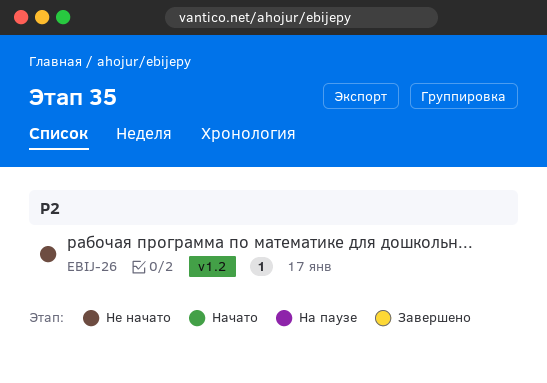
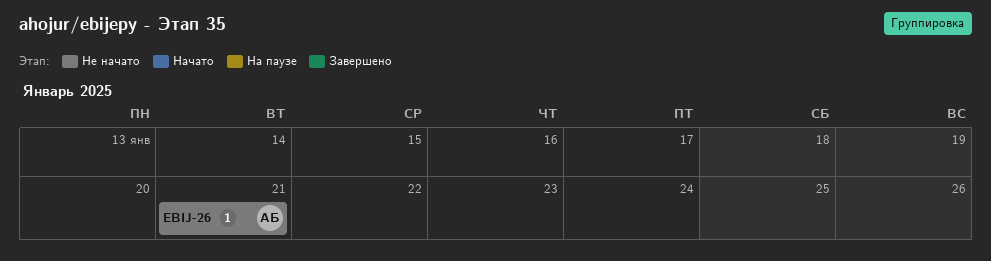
EBIJ-26, due: Jan 17 -> Jan 21

